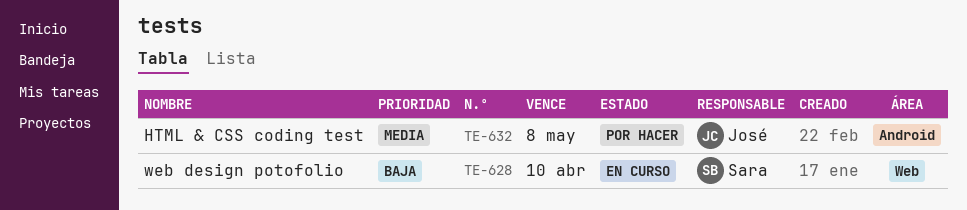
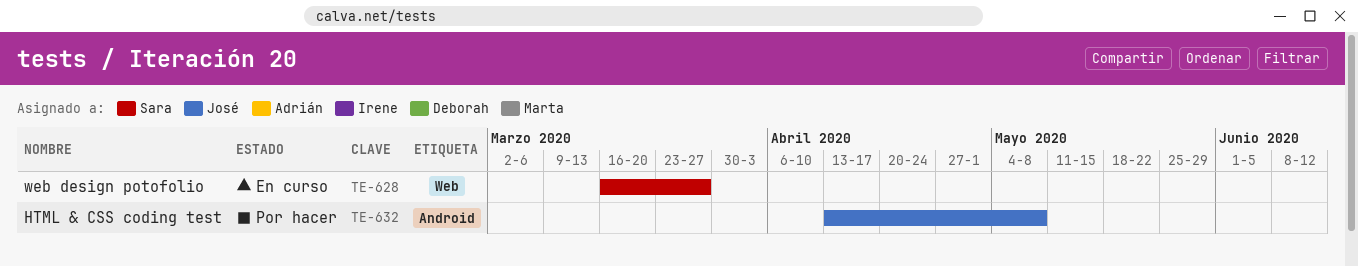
TE-628, due: Apr 10 -> Mar 27

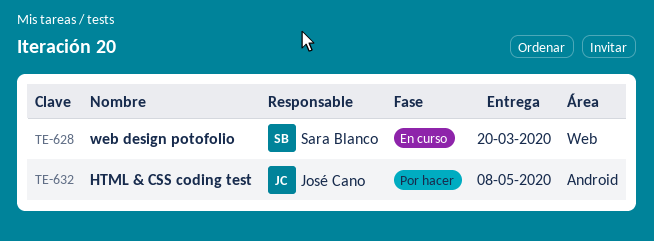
TE-628, due: Mar 27 -> Mar 20

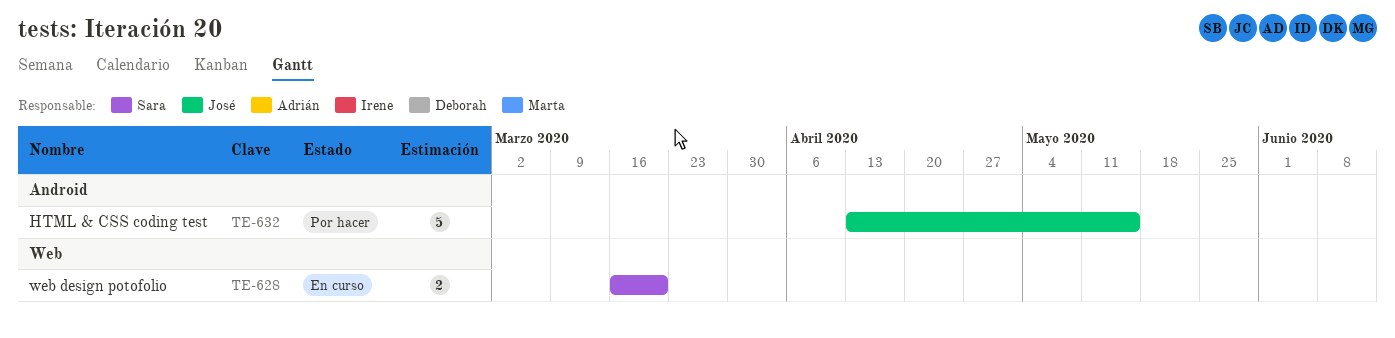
TE-632, due: May 8 -> May 15

